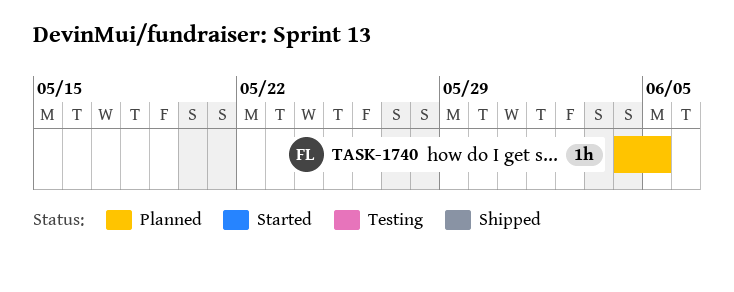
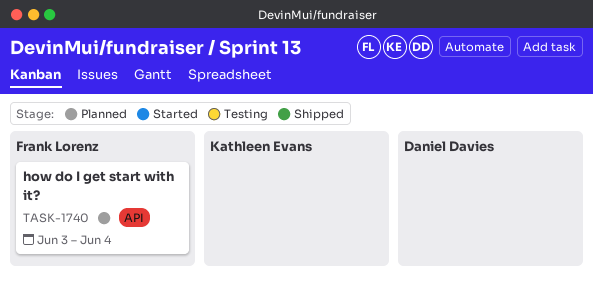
TASK-1740, start: Jun 4 -> Jun 3
TASK-1740, due: Jun 5 -> Jun 4

